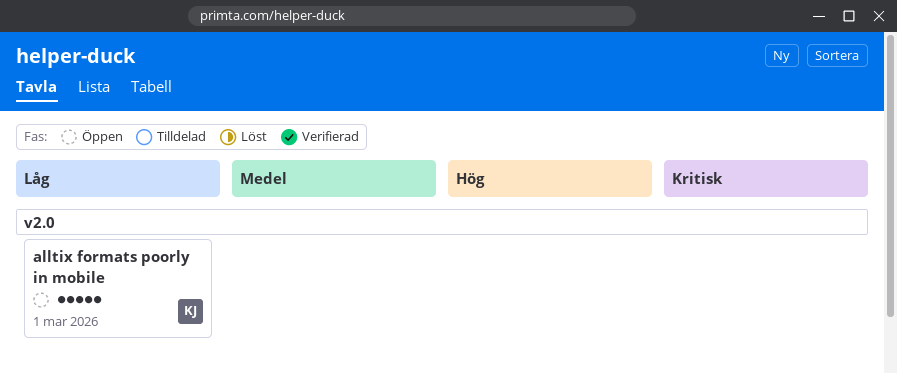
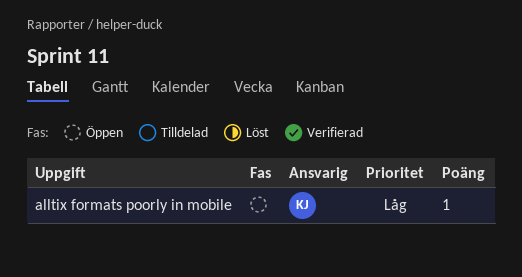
alltix formats poorly in mobile, estimate: 5 -> 1

